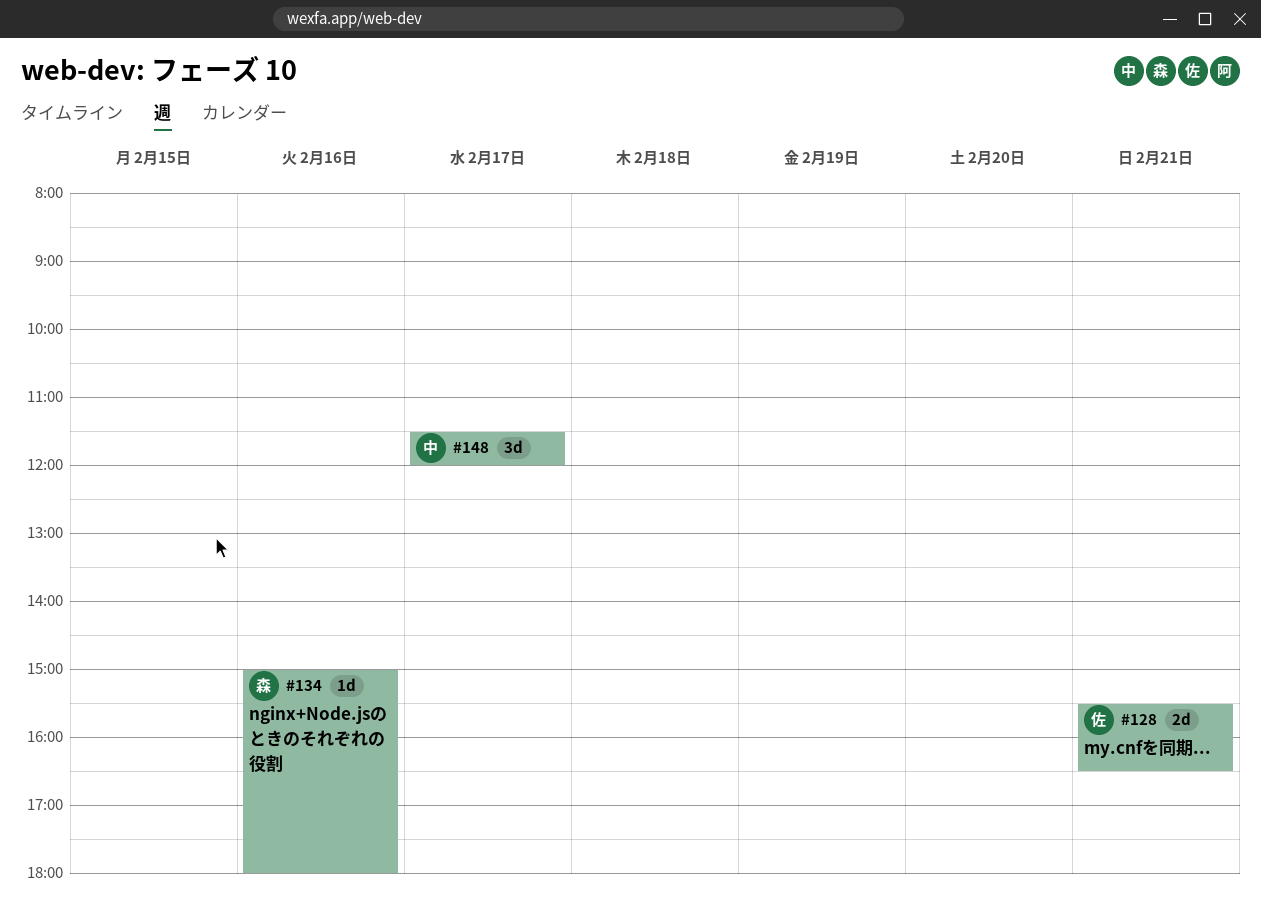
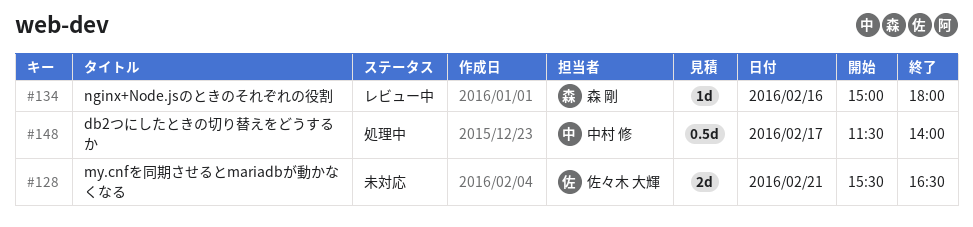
#148, estimate: 3d -> 0.5d
#148, ends: 12:00 -> 14:00

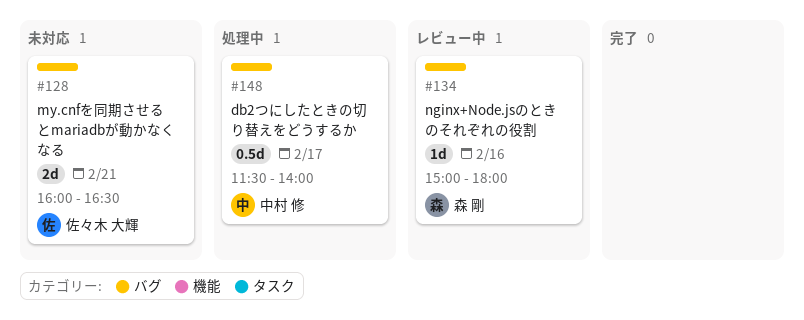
#128, begins: 15:30 -> 16:00

